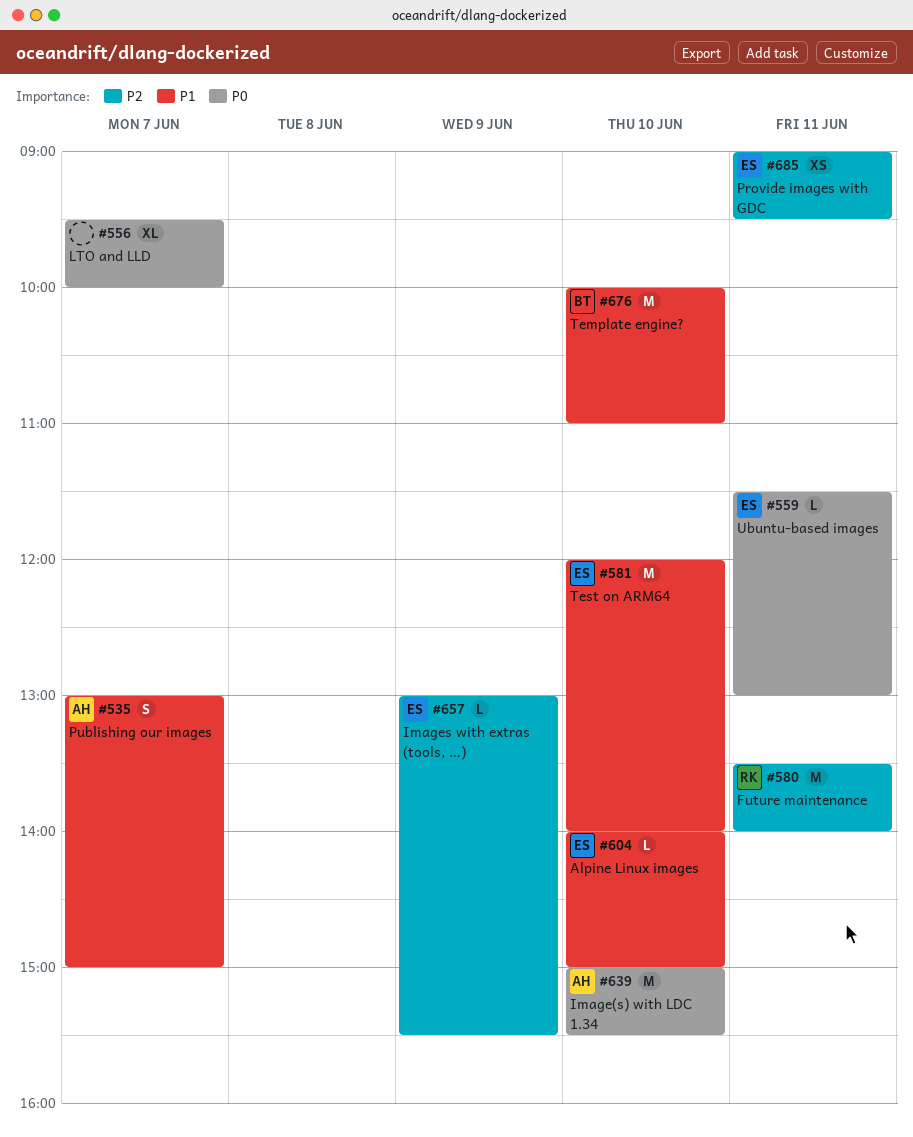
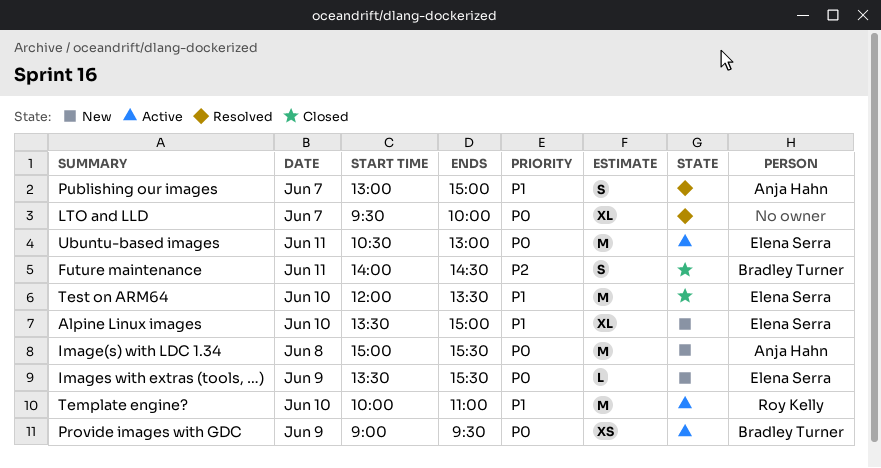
Alpine Linux images, estimate: L -> XL
Alpine Linux images, begins: 14:00 -> 13:30
Future maintenance, owner: Roy Kelly -> Bradley Turner
Future maintenance, estimate: M -> S
Future maintenance, begins: 13:30 -> 14:00
Future maintenance, ends: 14:00 -> 14:30
Image(s) with LDC 1.34, day: Jun 10 -> Jun 8
Images with extras (tools, …), priority: P2 -> P0
Images with extras (tools, …), begins: 13:00 -> 13:30
Provide images with GDC, owner: Elena Serra -> Bradley Turner
Provide images with GDC, priority: P2 -> P0
Provide images with GDC, day: Jun 11 -> Jun 9
Template engine?, owner: Bradley Turner -> Roy Kelly
Test on ARM64, ends: 14:00 -> 13:30
Ubuntu-based images, estimate: L -> M
Ubuntu-based images, begins: 11:30 -> 10:30

